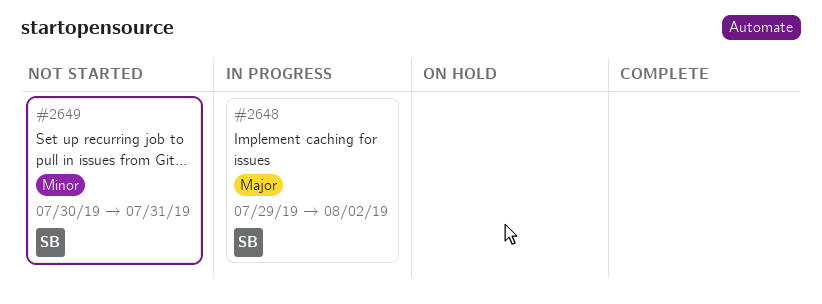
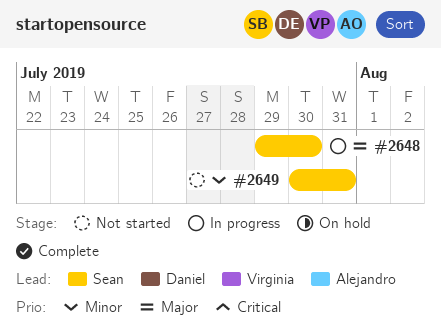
#2648, due: Aug 2 -> Jul 30

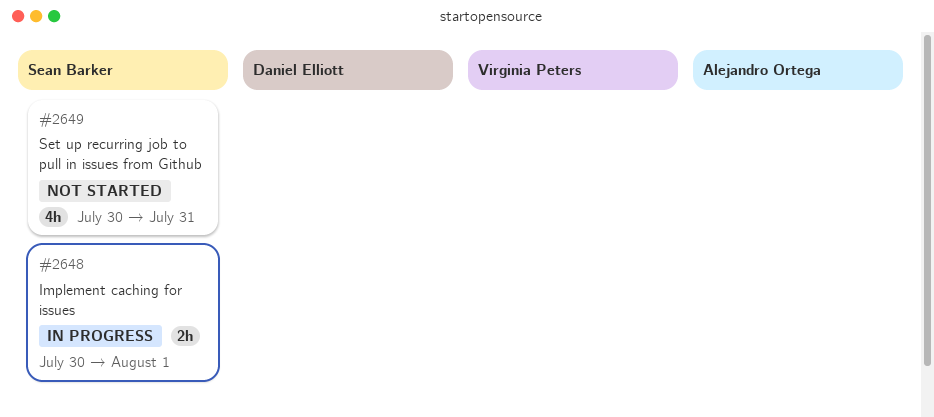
#2648, start: Jul 29 -> Jul 30
#2648, due: Jul 30 -> Aug 1

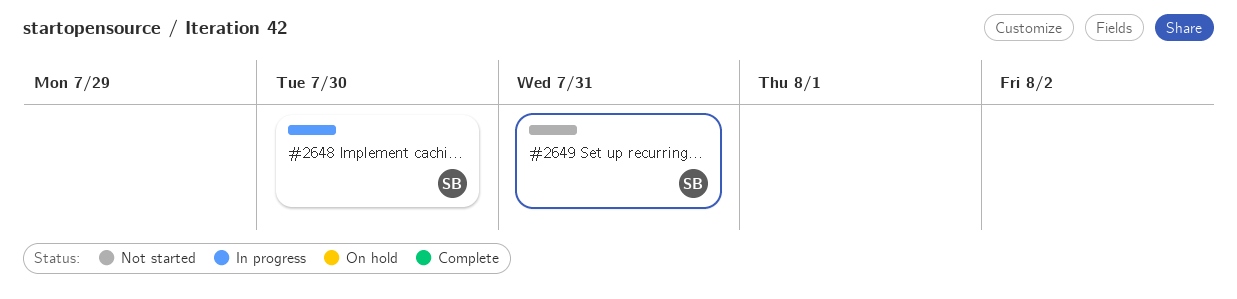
#2648, due: Aug 1 -> Jul 30

